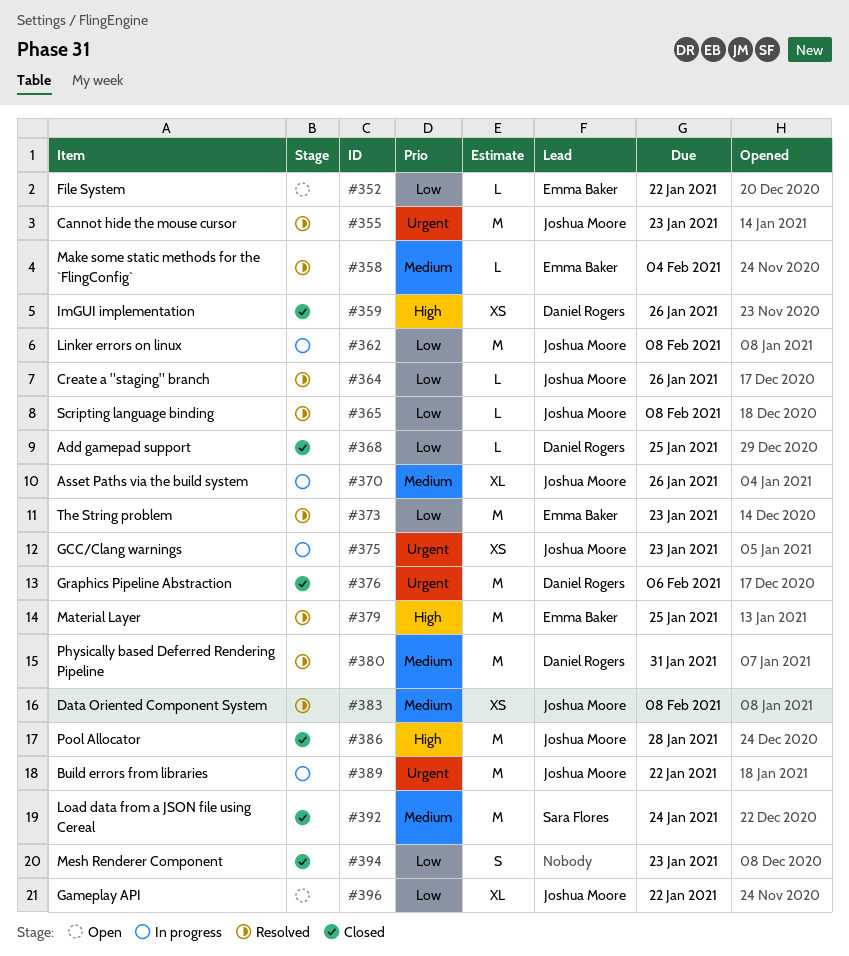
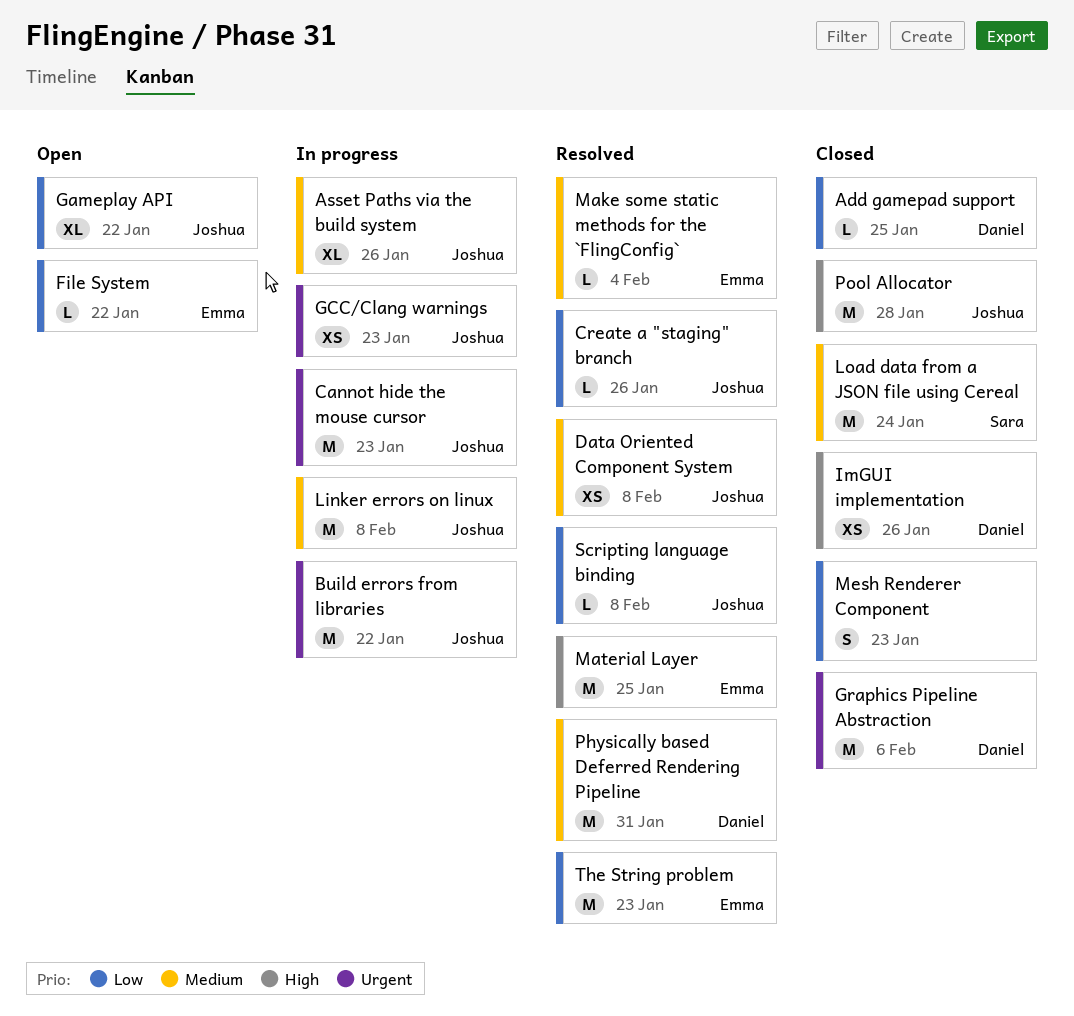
Cannot hide the mouse cursor, status: Resolved -> In progress
Linker errors on linux, priority: Low -> Medium

